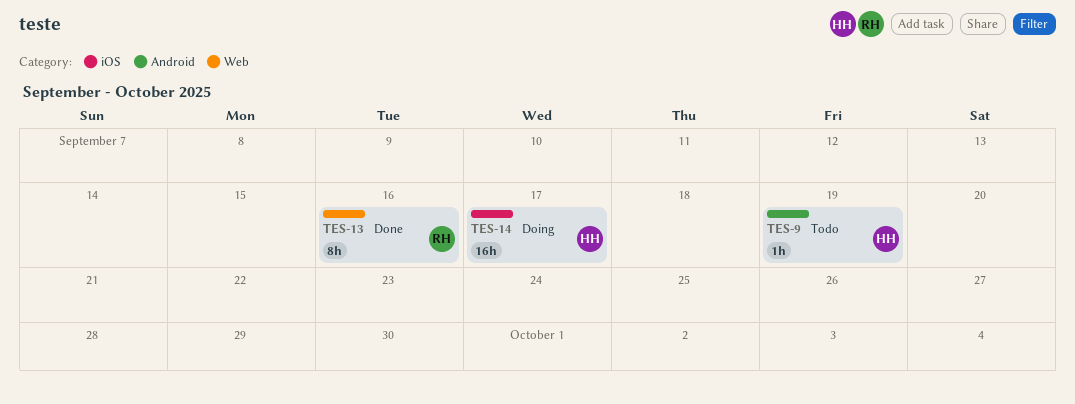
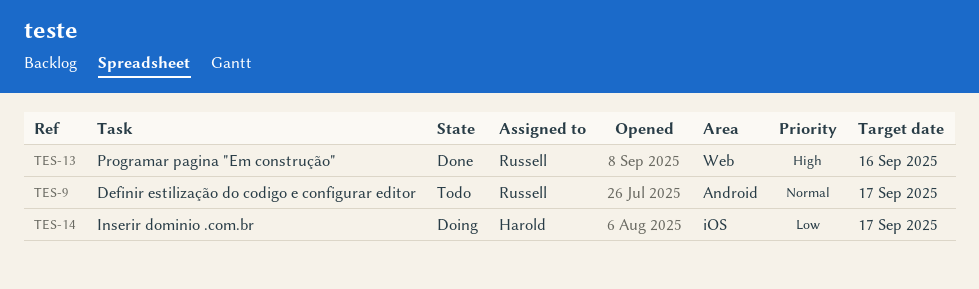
TES-9, owner: Harold -> Russell
TES-9, due: Sep 19 -> Sep 17

